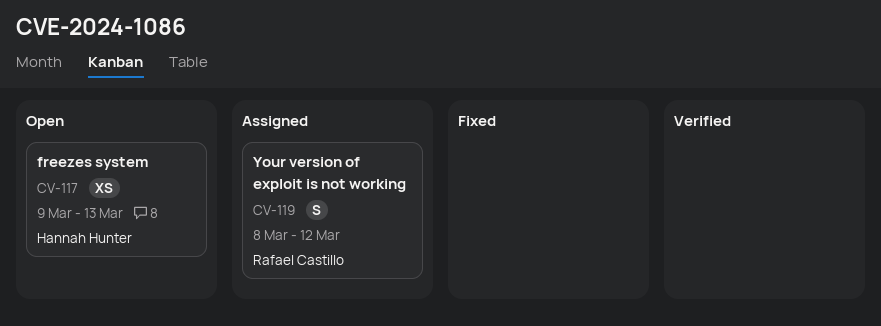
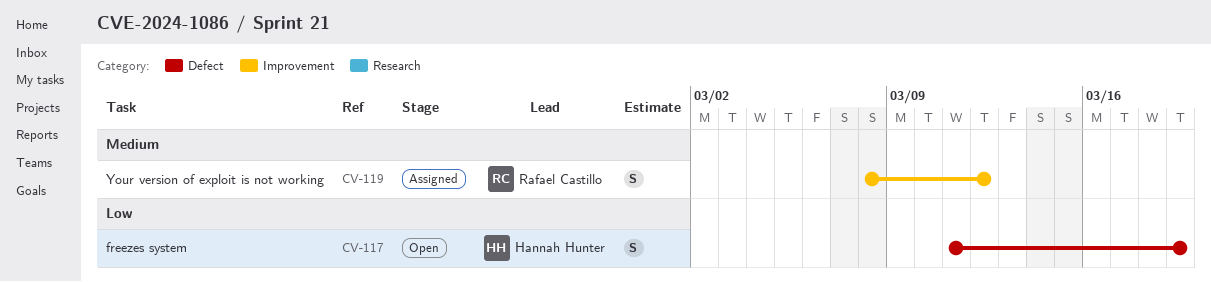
CV-117, estimate: XS -> S
CV-117, start: Mar 9 -> Mar 11
CV-117, due: Mar 13 -> Mar 19

